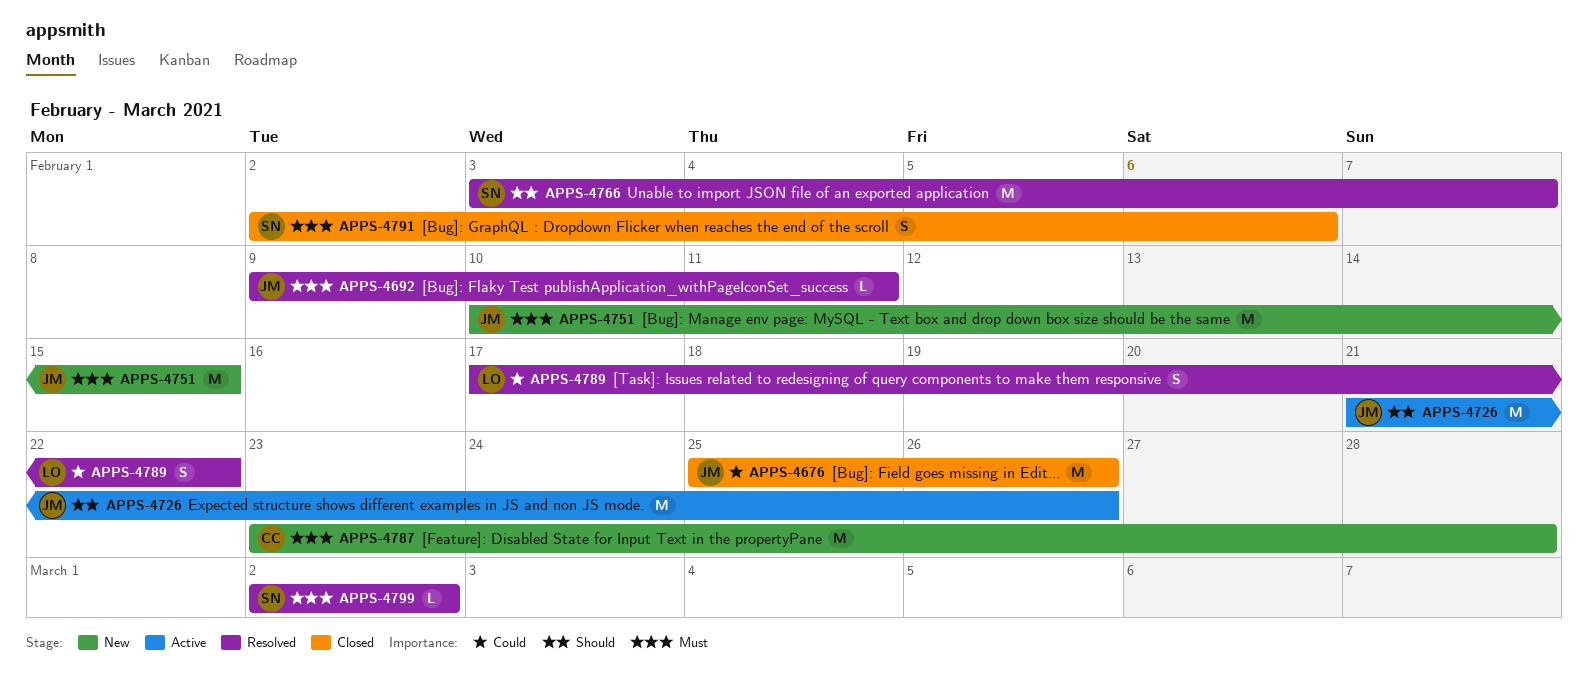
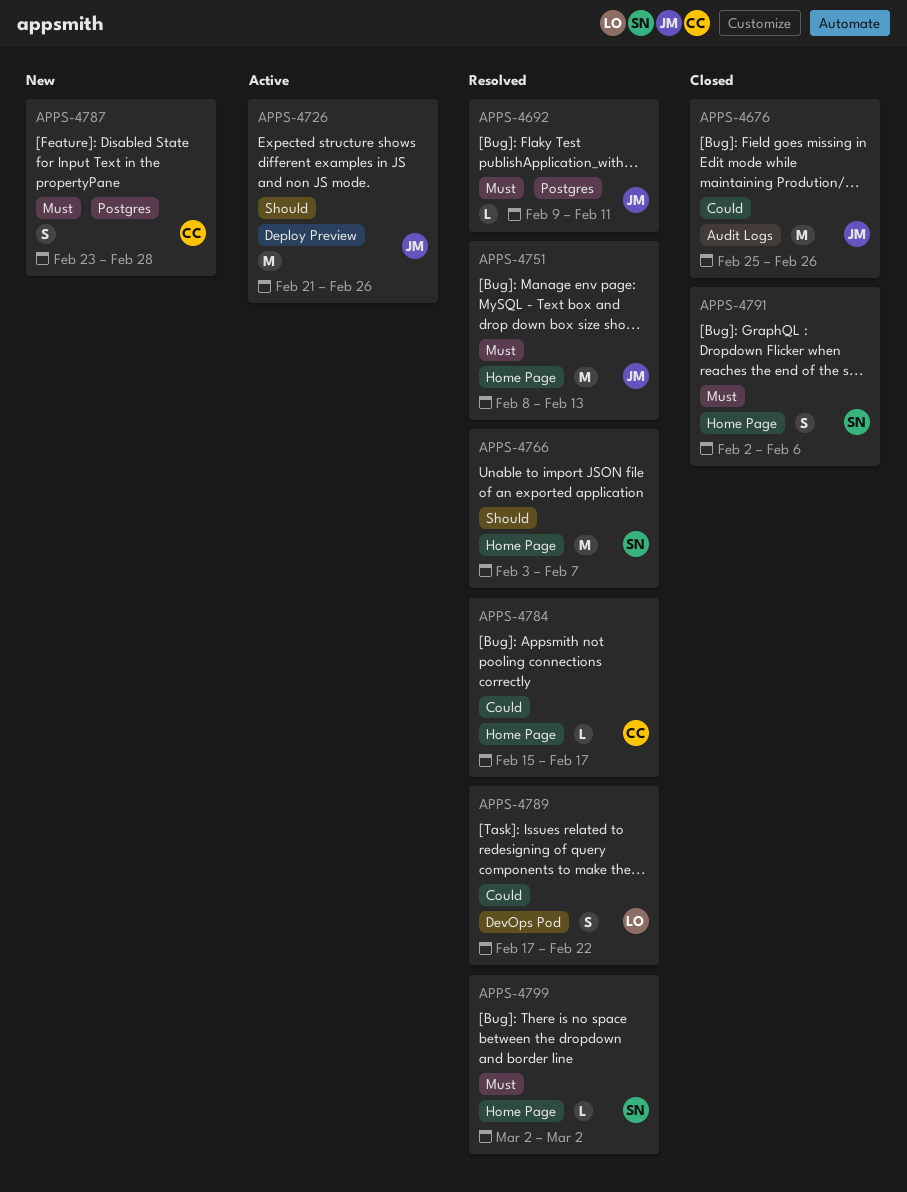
APPS-4751, status: New -> Resolved
APPS-4751, start: Feb 10 -> Feb 8
APPS-4751, due: Feb 15 -> Feb 13
APPS-4784: none -> present
APPS-4787, estimate: M -> S

